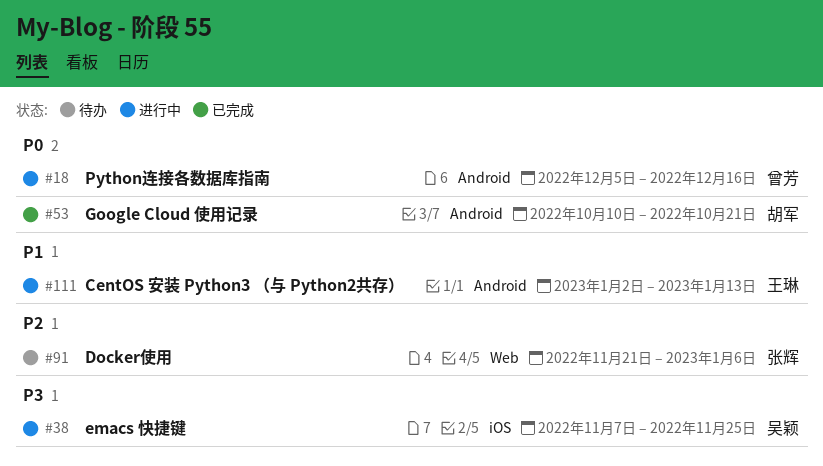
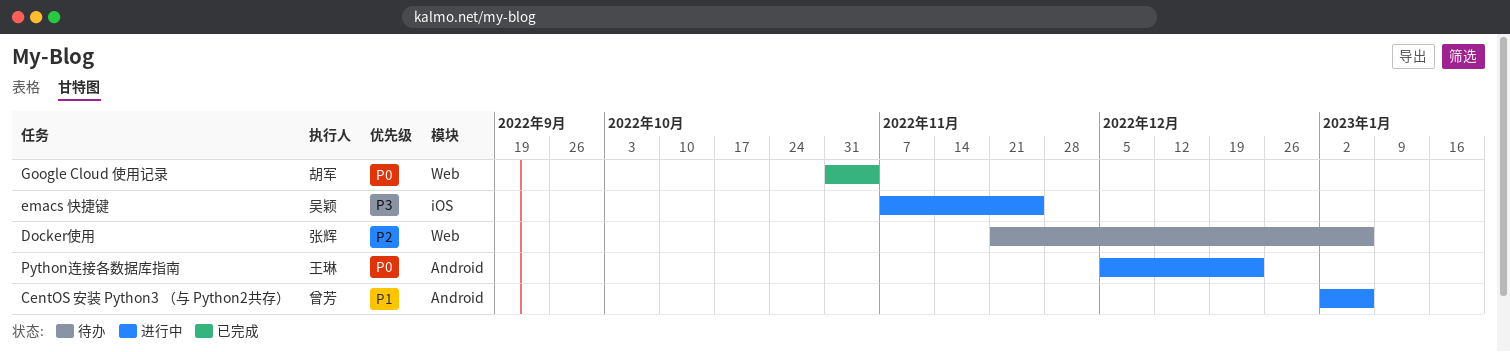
CentOS 安装 Python3 （与 Python2共存）, owner: 王琳 -> 曾芳
CentOS 安装 Python3 （与 Python2共存）, due: Jan 13 -> Jan 6
Google Cloud 使用记录, label: Android -> Web
Google Cloud 使用记录, start: Oct 10 -> Oct 31
Google Cloud 使用记录, due: Oct 21 -> Nov 4
Python连接各数据库指南, owner: 曾芳 -> 王琳
Python连接各数据库指南, due: Dec 16 -> Dec 23

